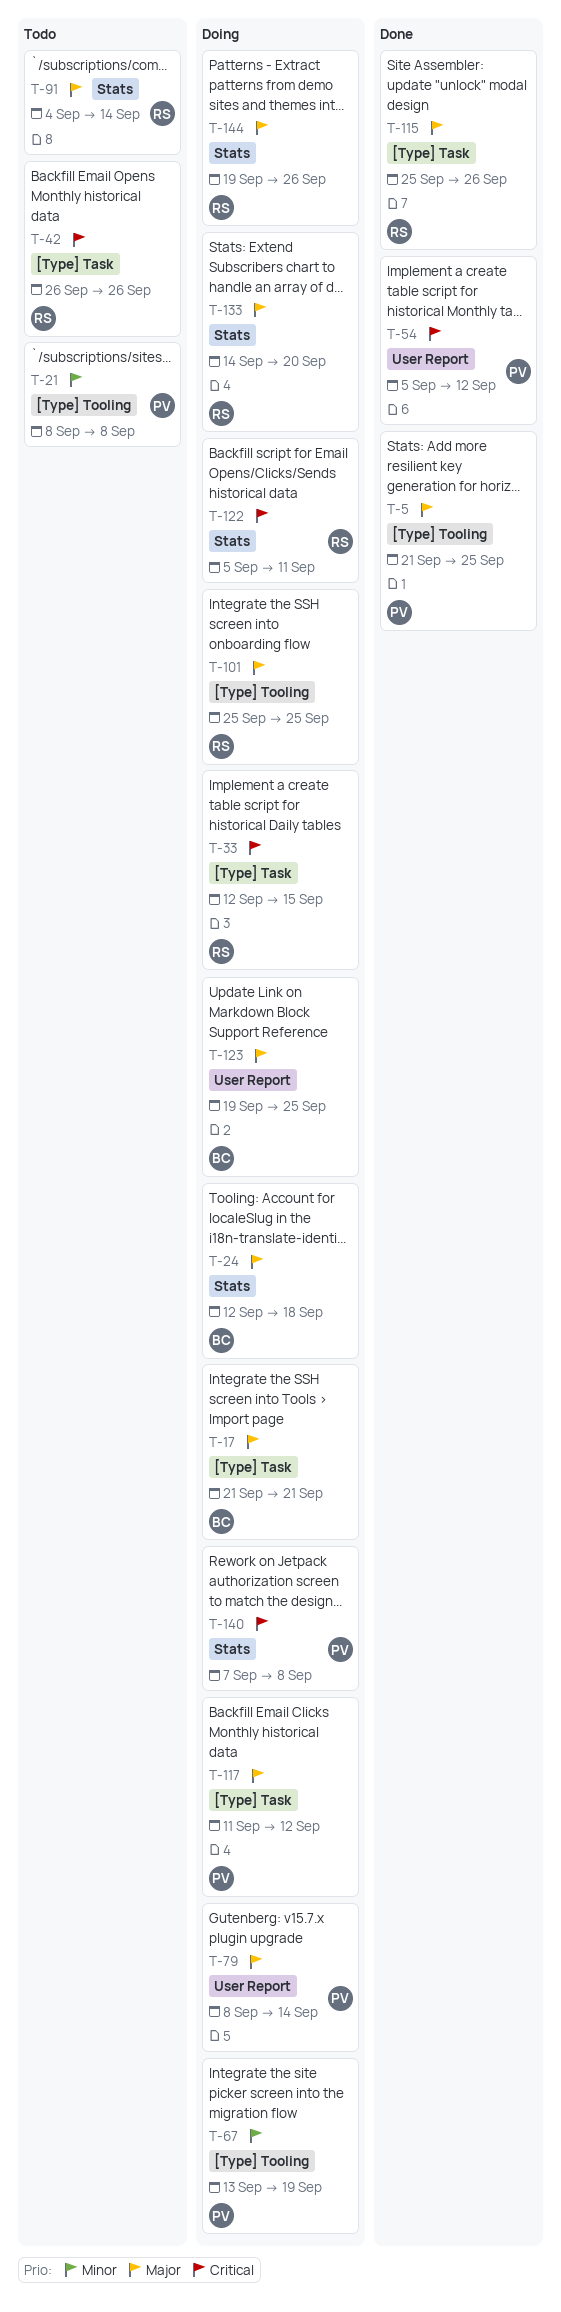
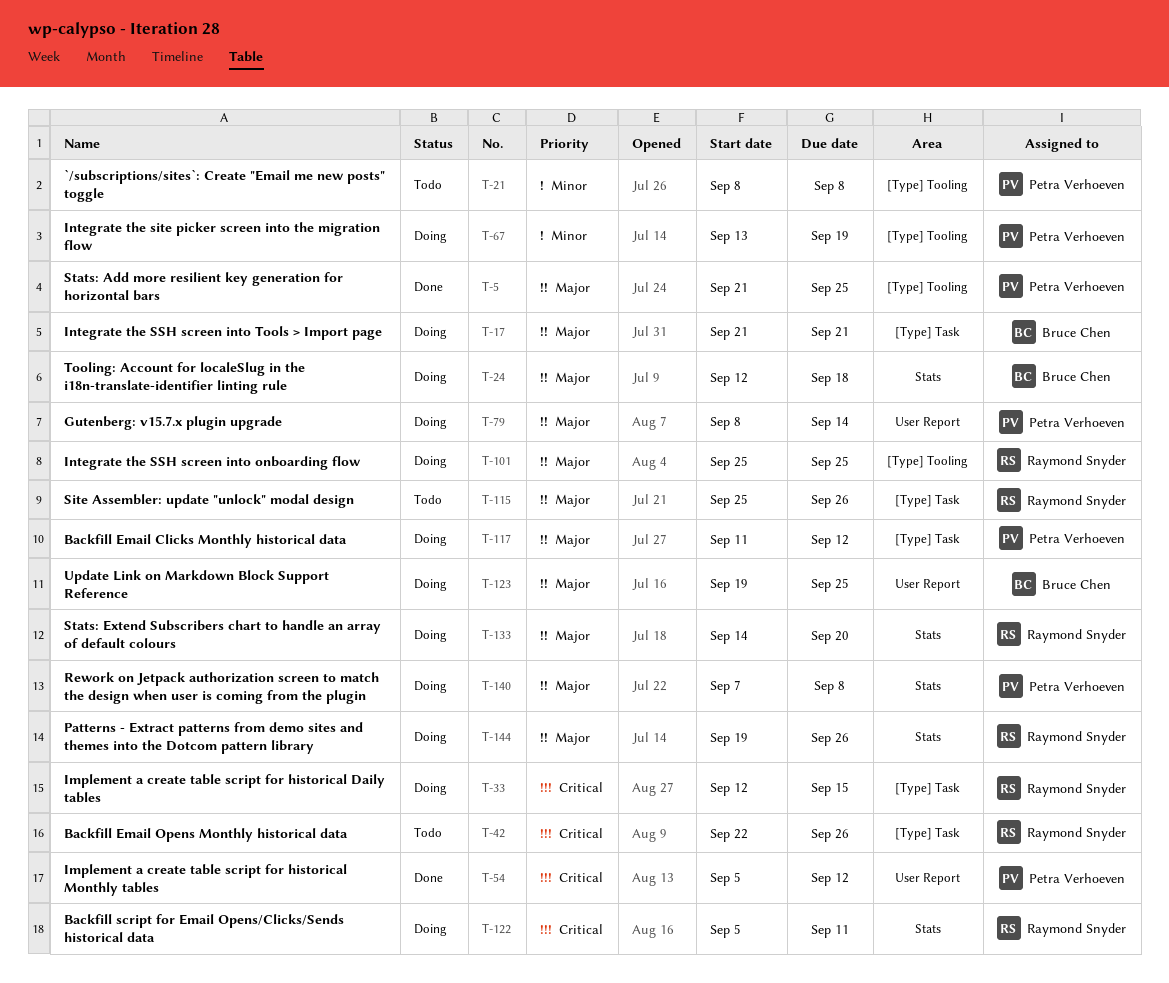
T-42, start: Sep 26 -> Sep 22
T-91: present -> none
T-115, status: Done -> Todo
T-140, priority: Critical -> Major

